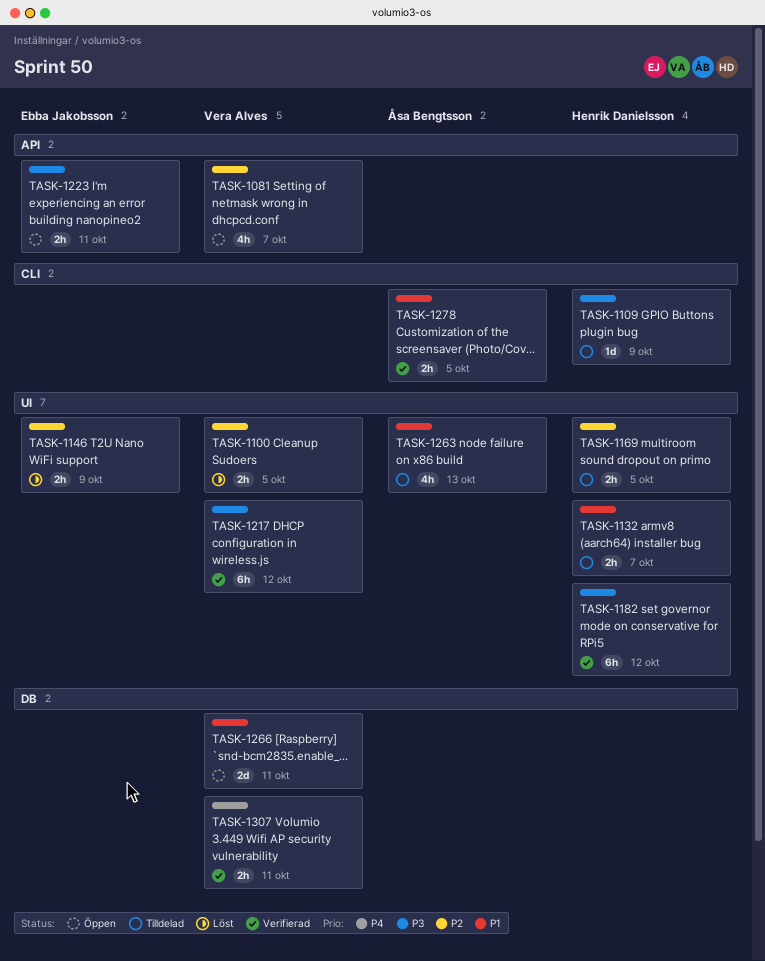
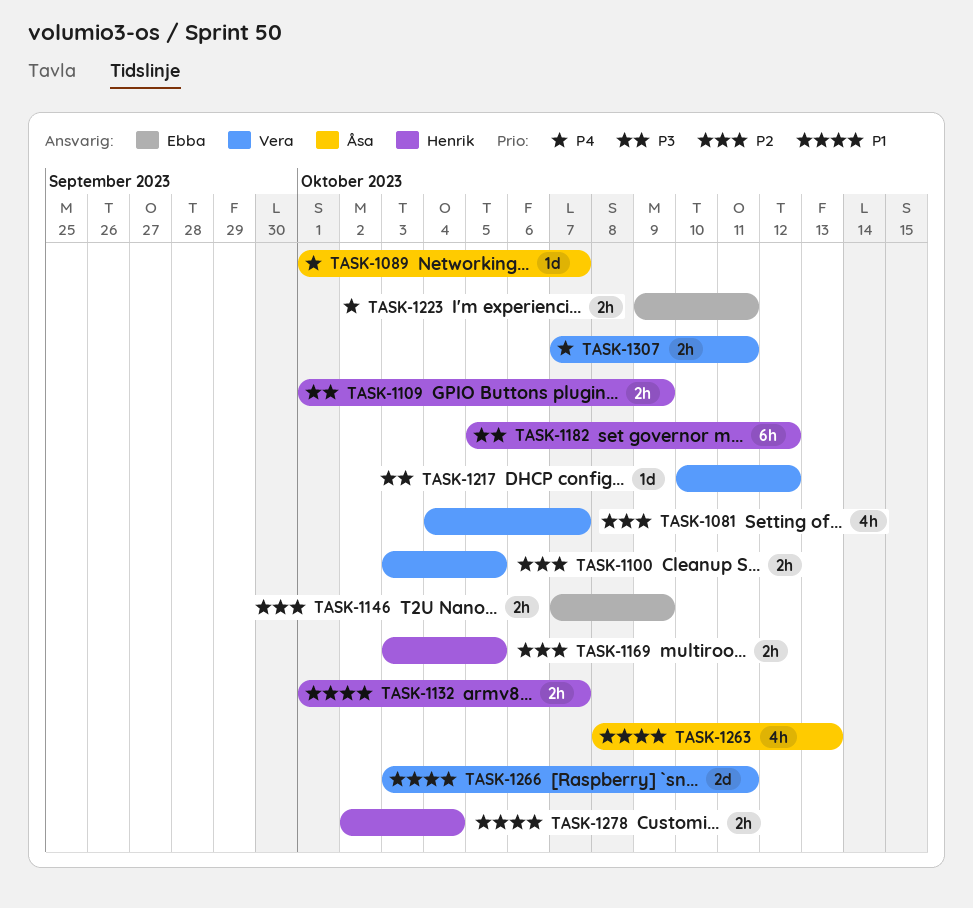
TASK-1089: none -> present
TASK-1109, estimate: 1d -> 2h
TASK-1217, estimate: 6h -> 1d
TASK-1223, priority: P3 -> P4
TASK-1278, owner: Åsa Bengtsson -> Henrik Danielsson
TASK-1278, due: Oct 5 -> Oct 4

